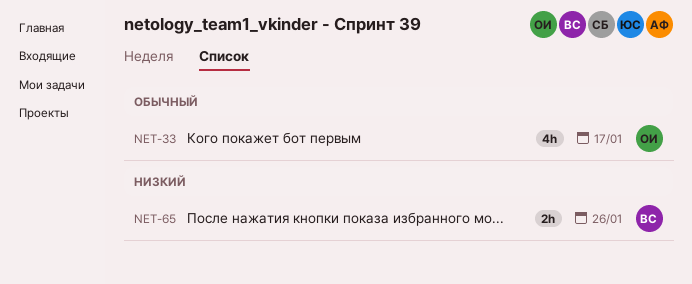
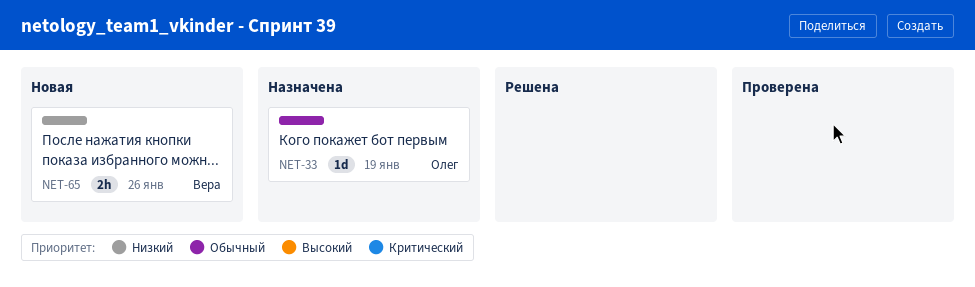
NET-33, estimate: 4h -> 1d
NET-33, due: Jan 17 -> Jan 19

